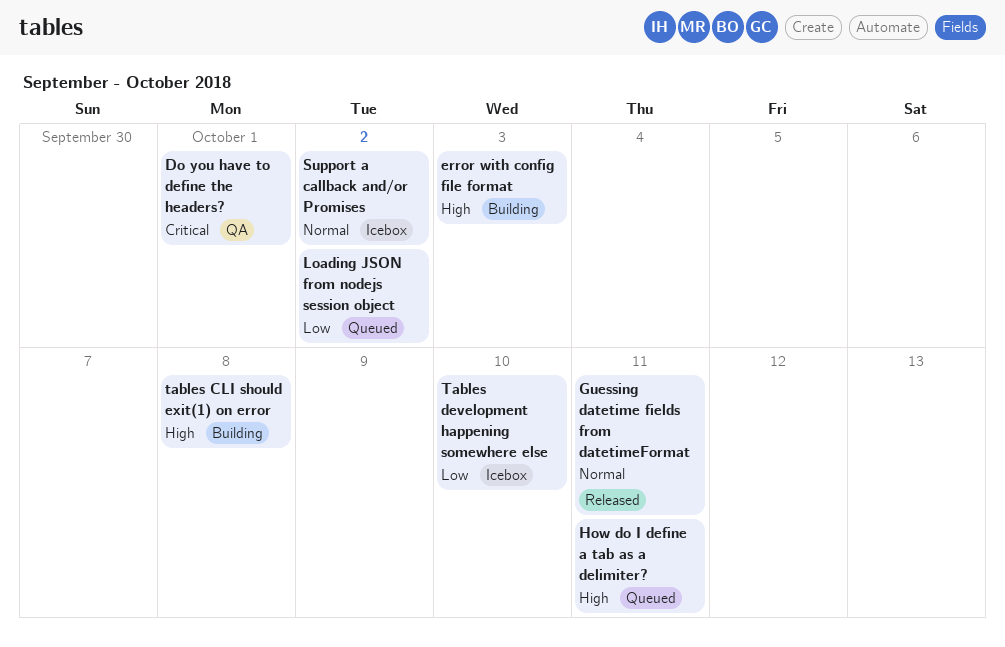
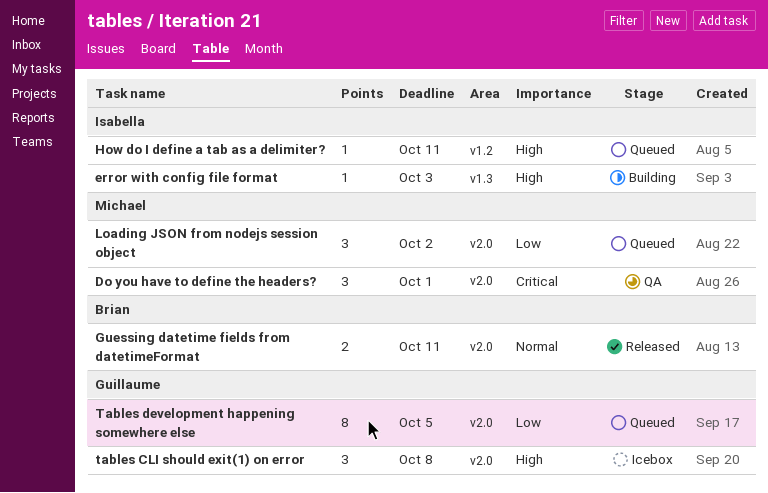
Support a callback and/or Promises: present -> none
tables CLI should exit(1) on error, status: Building -> Icebox
Tables development happening somewhere else, status: Icebox -> Queued
Tables development happening somewhere else, due: Oct 10 -> Oct 5

